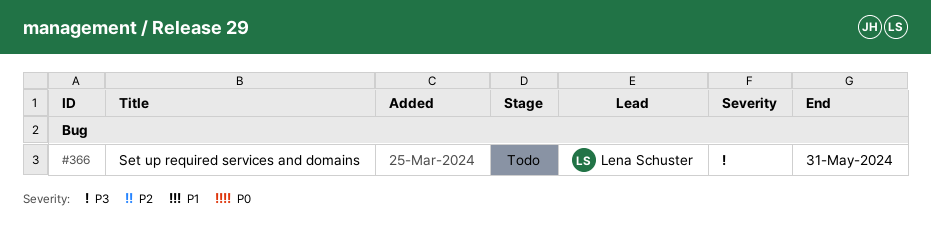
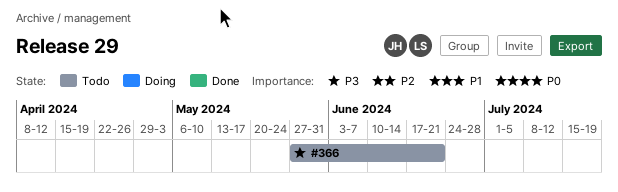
#366, due: May 31 -> Jun 21

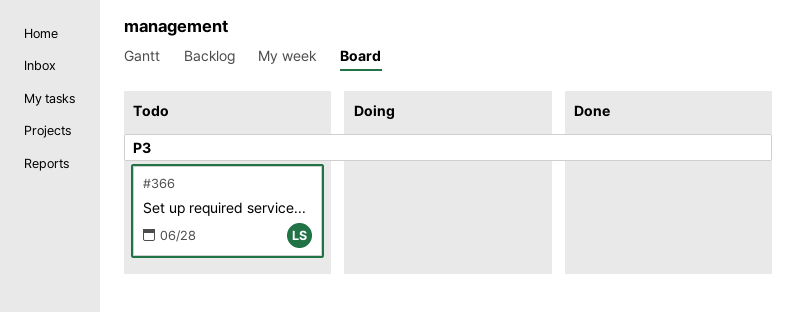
#366, due: Jun 21 -> Jun 28

